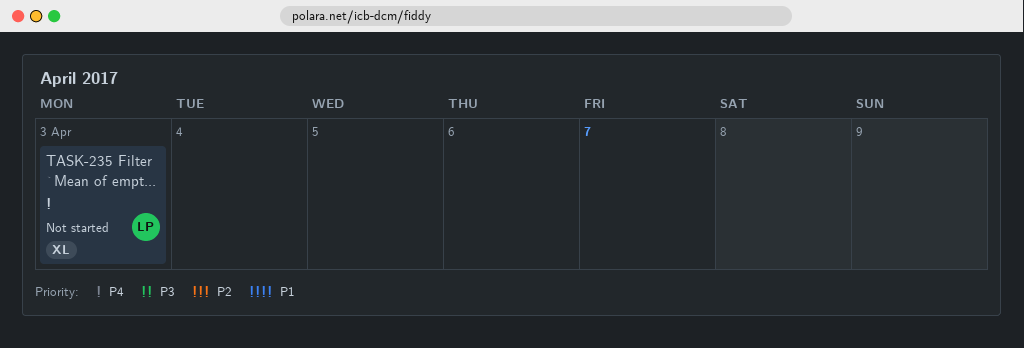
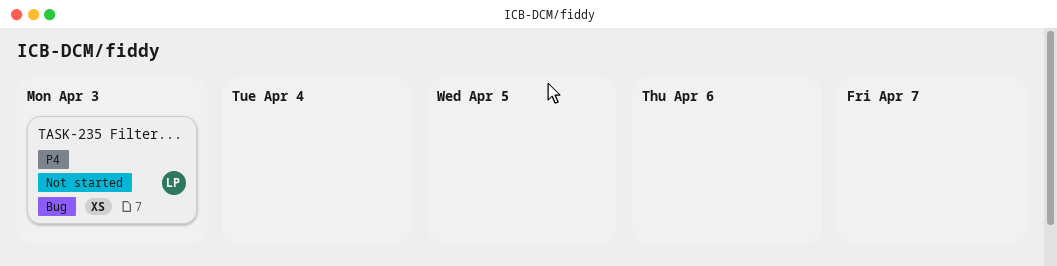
TASK-235, estimate: XL -> XS

